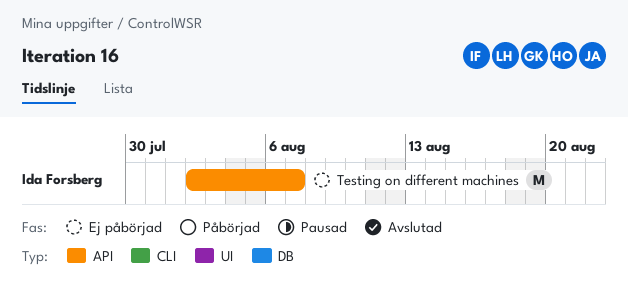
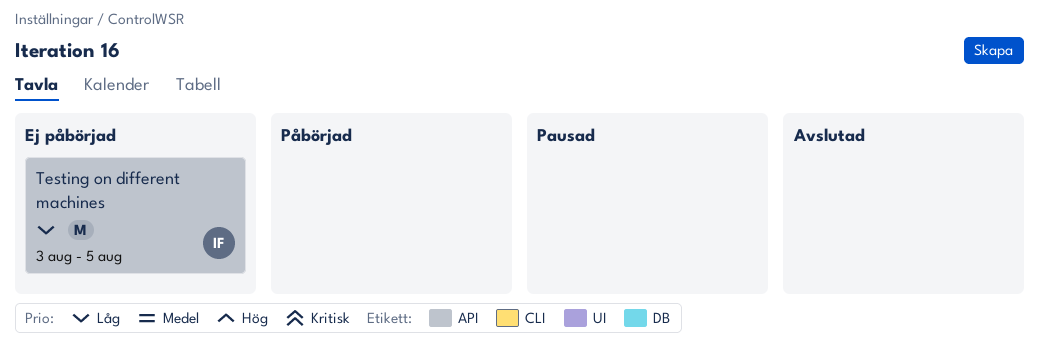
Testing on different machines, start: Aug 2 -> Aug 3
Testing on different machines, due: Aug 7 -> Aug 5

